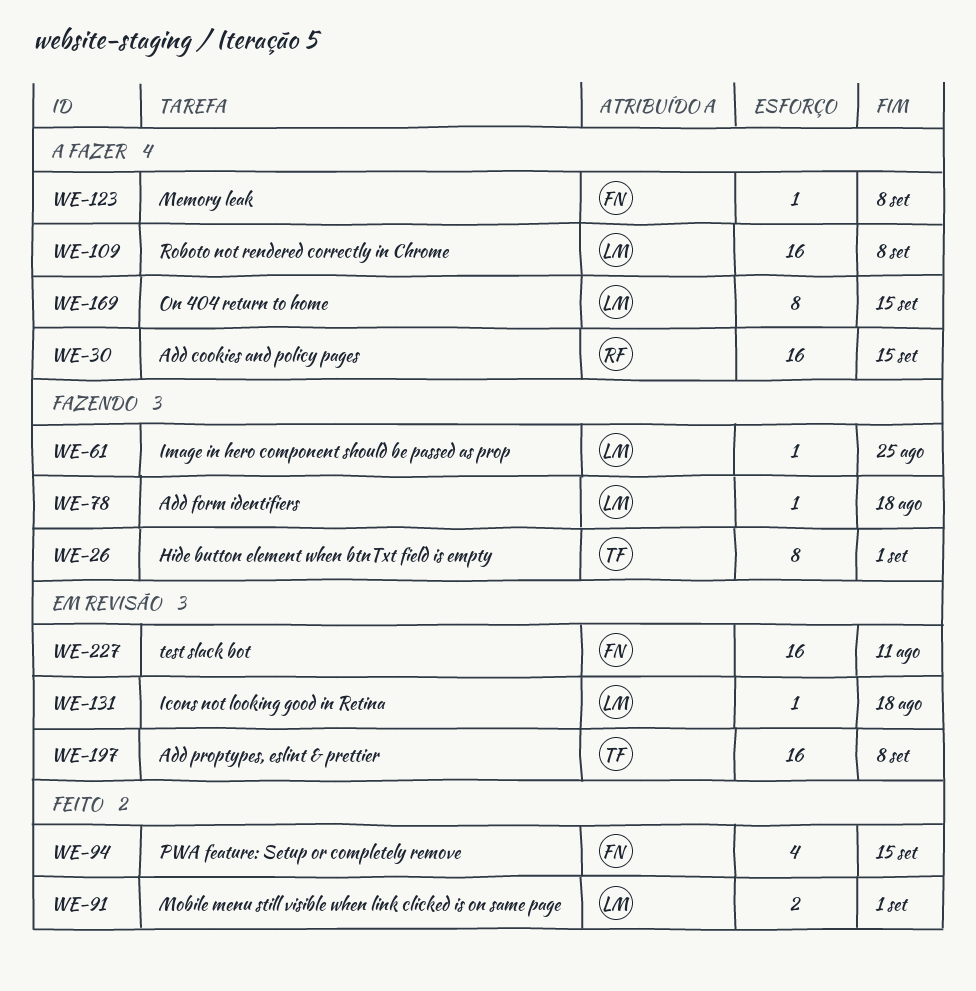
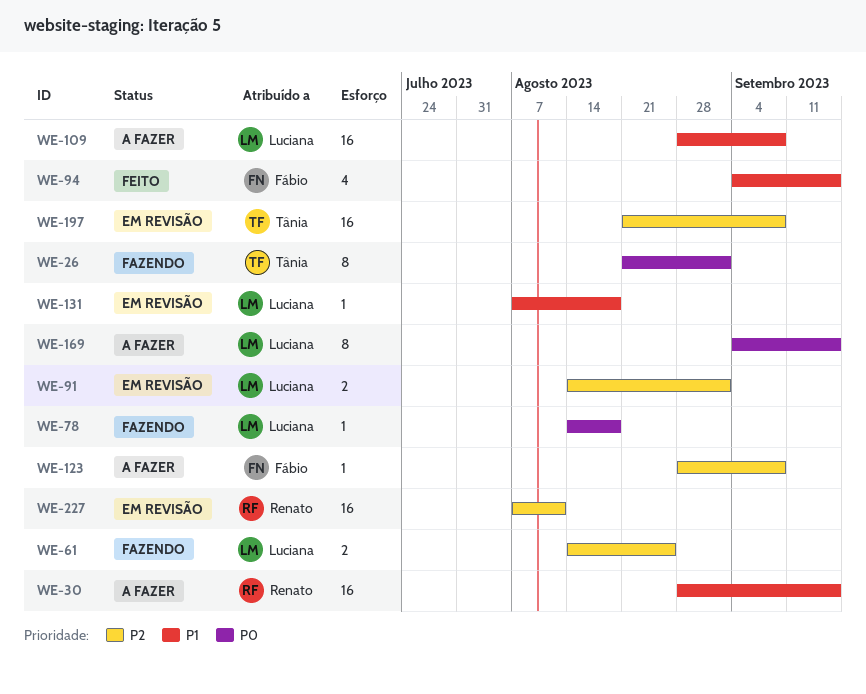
WE-61, estimate: 1 -> 2
WE-91, status: Feito -> Em revisão
WE-227, owner: Fábio -> Renato

